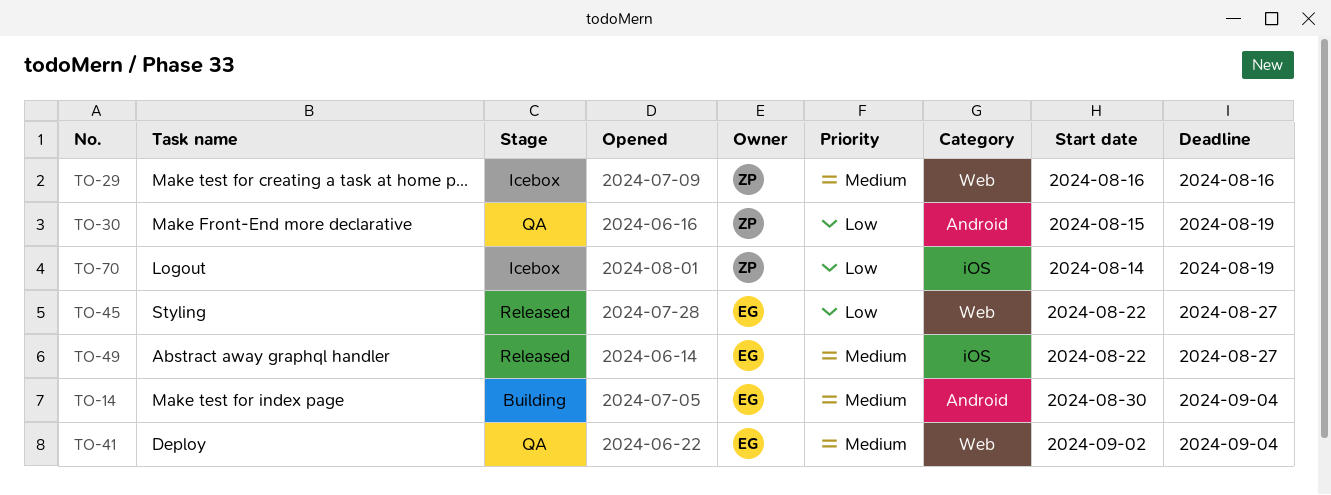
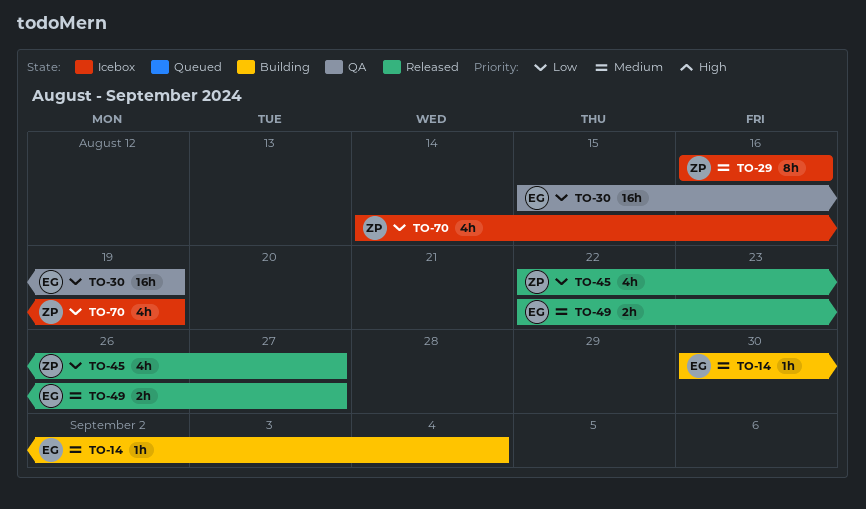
TO-30, owner: ZP -> EG
TO-41: present -> none
TO-45, owner: EG -> ZP

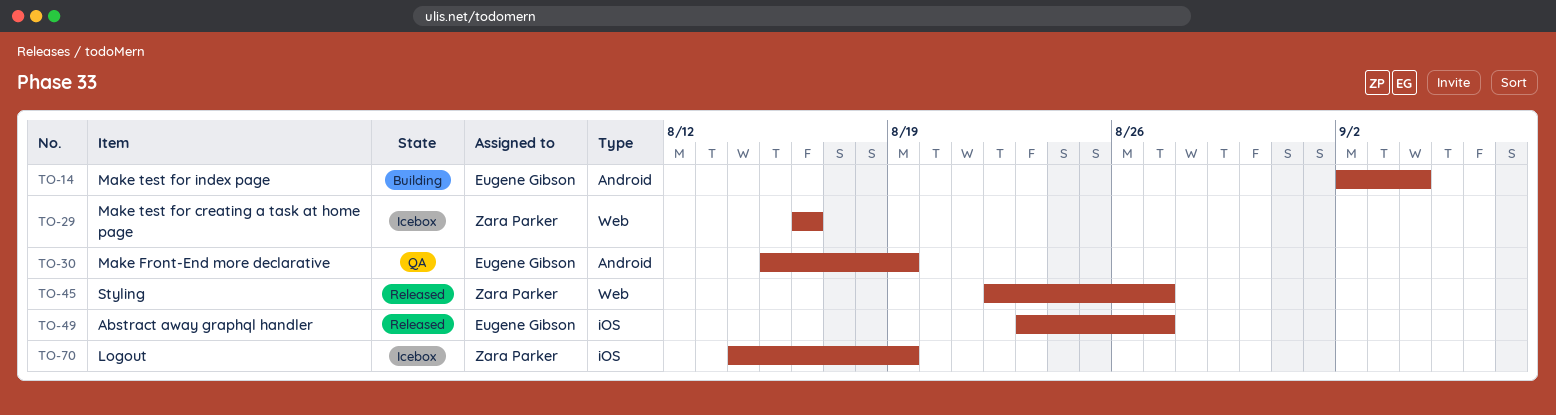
TO-14, start: Aug 30 -> Sep 2
TO-49, start: Aug 22 -> Aug 23

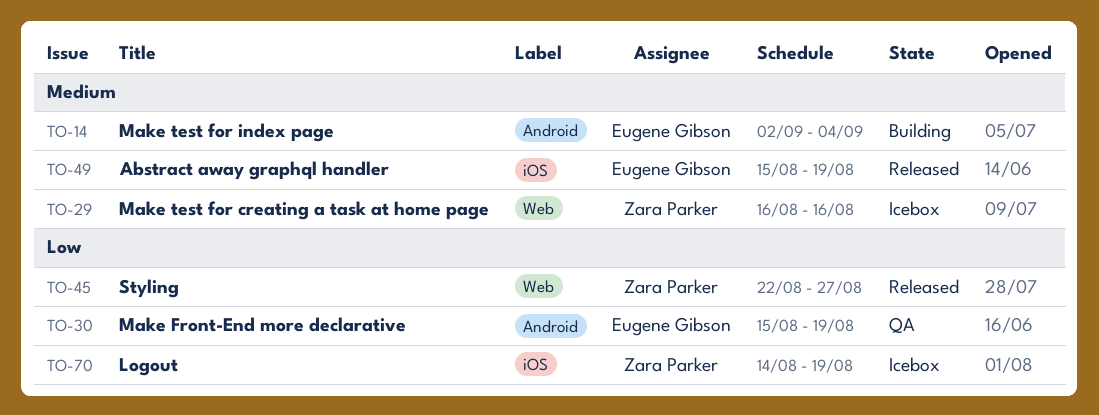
TO-49, start: Aug 23 -> Aug 15
TO-49, due: Aug 27 -> Aug 19

